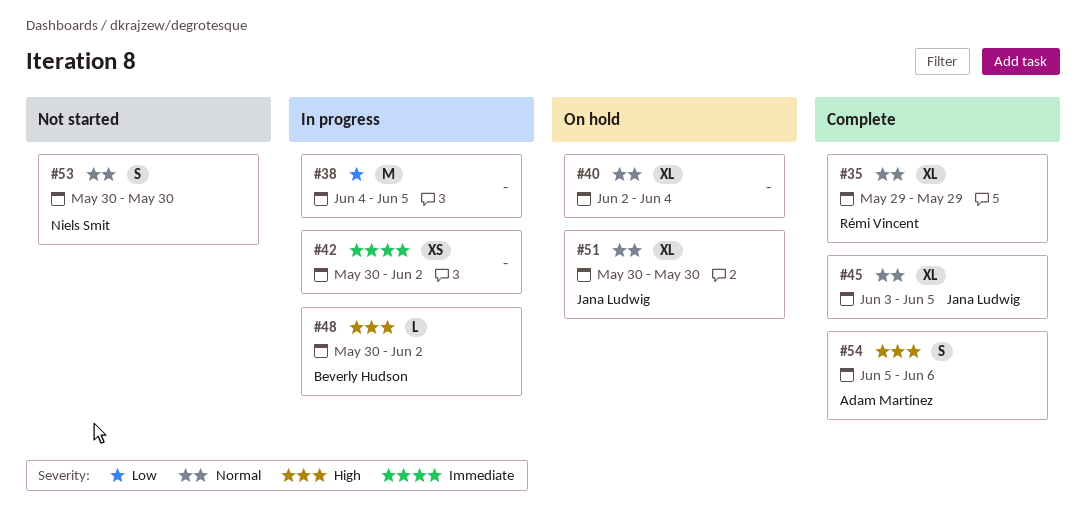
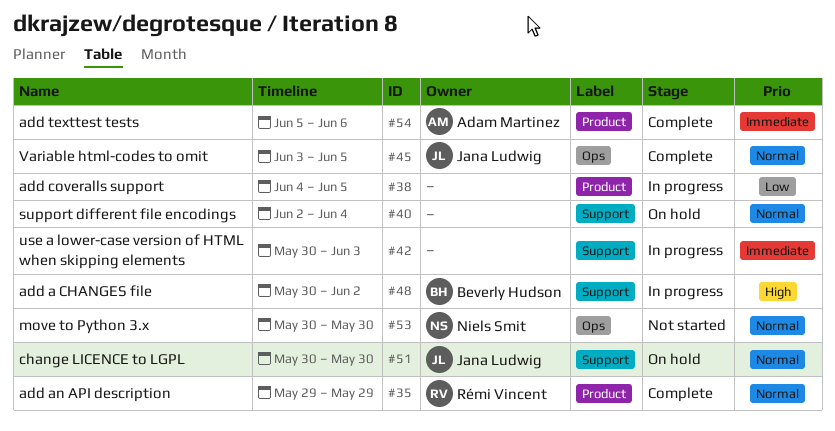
#42, due: Jun 2 -> Jun 3
#54, priority: High -> Immediate

